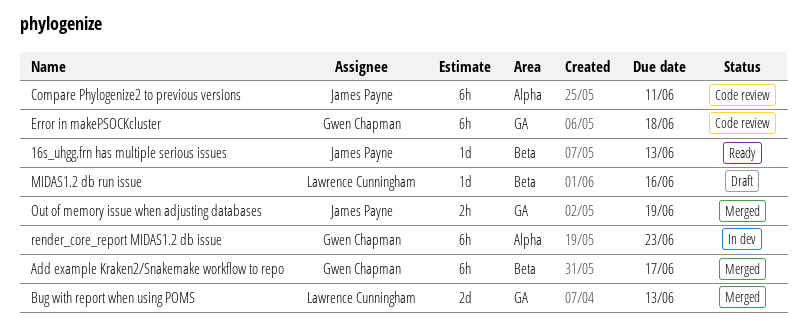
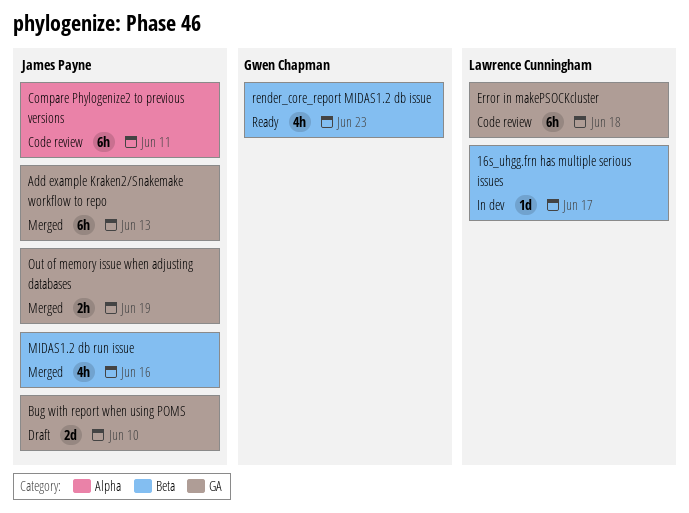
16s_uhgg.frn has multiple serious issues, status: Ready -> In dev
16s_uhgg.frn has multiple serious issues, owner: James Payne -> Lawrence Cunningham
16s_uhgg.frn has multiple serious issues, due: Jun 13 -> Jun 17
Add example Kraken2/Snakemake workflow to repo, owner: Gwen Chapman -> James Payne
Add example Kraken2/Snakemake workflow to repo, label: Beta -> GA
Add example Kraken2/Snakemake workflow to repo, due: Jun 17 -> Jun 13
Bug with report when using POMS, status: Merged -> Draft
Bug with report when using POMS, owner: Lawrence Cunningham -> James Payne
Bug with report when using POMS, due: Jun 13 -> Jun 10
Error in makePSOCKcluster, owner: Gwen Chapman -> Lawrence Cunningham
MIDAS1.2 db run issue, status: Draft -> Merged
MIDAS1.2 db run issue, owner: Lawrence Cunningham -> James Payne
MIDAS1.2 db run issue, estimate: 1d -> 4h
render_core_report MIDAS1.2 db issue, status: In dev -> Ready
render_core_report MIDAS1.2 db issue, label: Alpha -> Beta
render_core_report MIDAS1.2 db issue, estimate: 6h -> 4h

